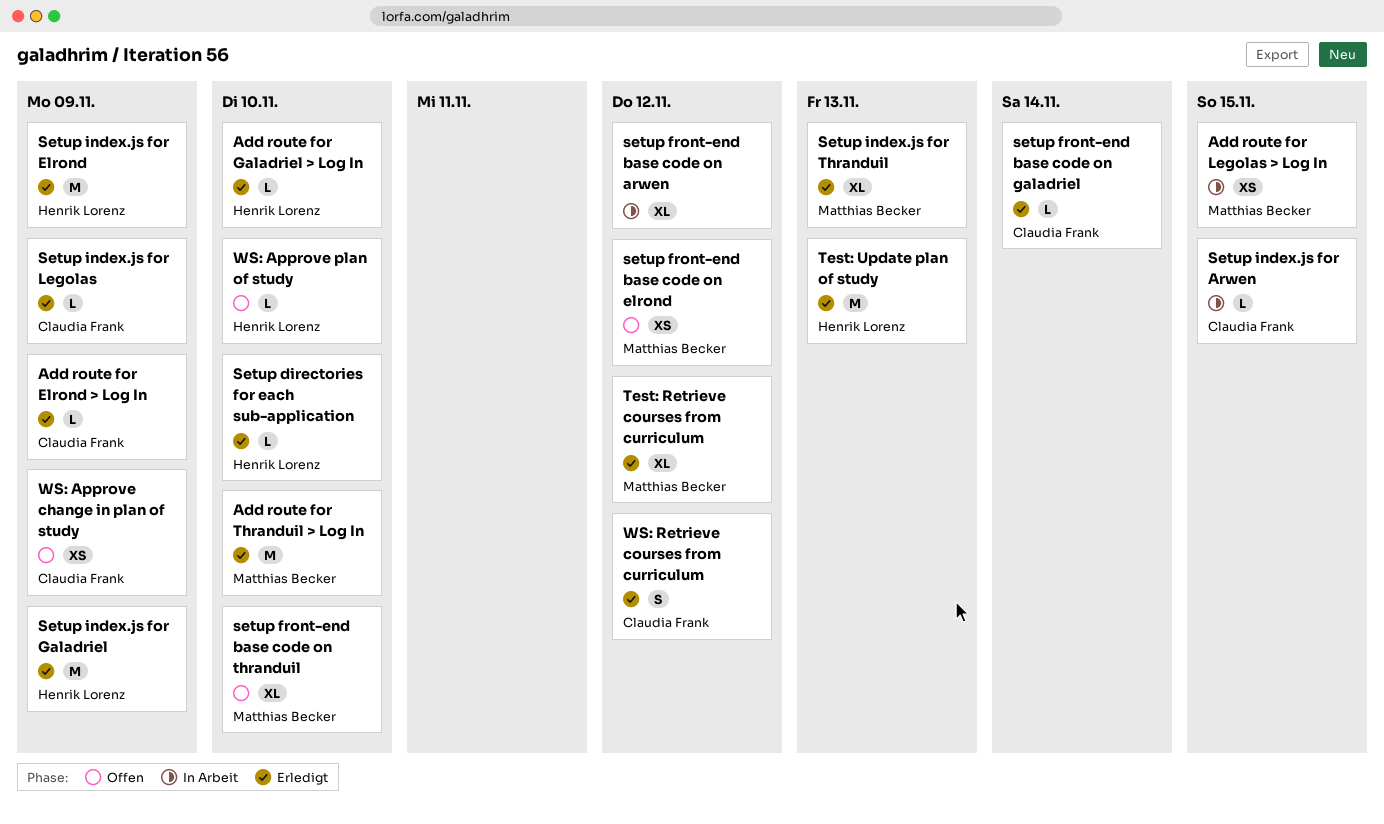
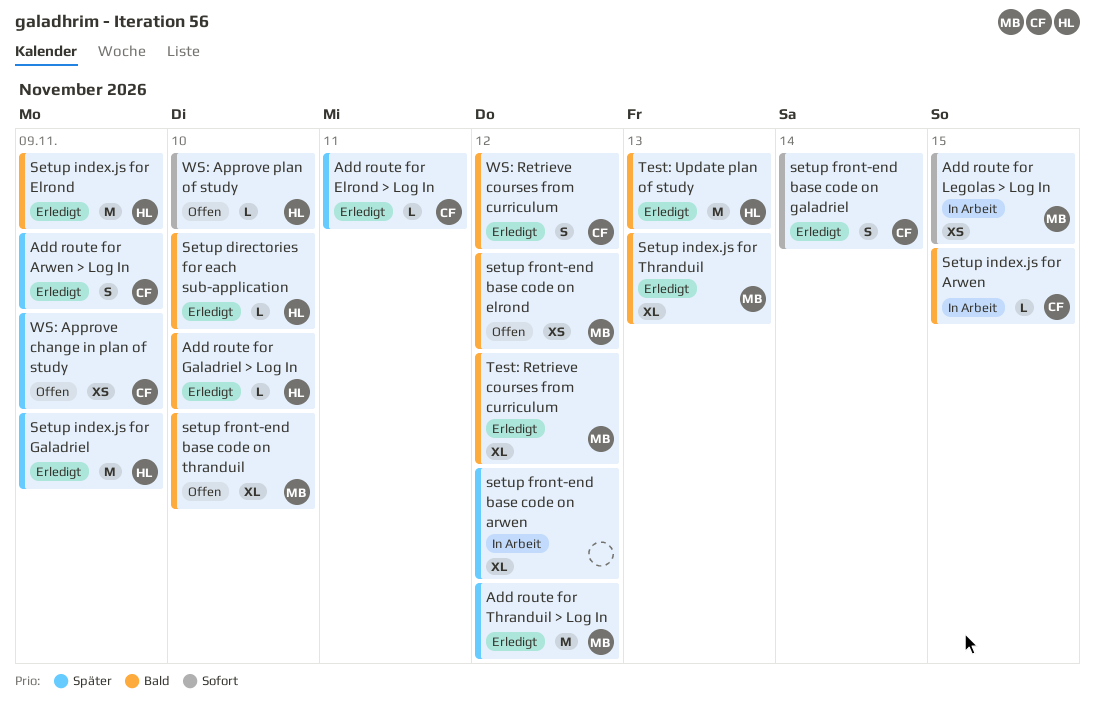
Add route for Arwen > Log In: none -> present
Add route for Elrond > Log In, due: Nov 9 -> Nov 11
Add route for Thranduil > Log In, due: Nov 10 -> Nov 12
setup front-end base code on galadriel, estimate: L -> S
Setup index.js for Legolas: present -> none

